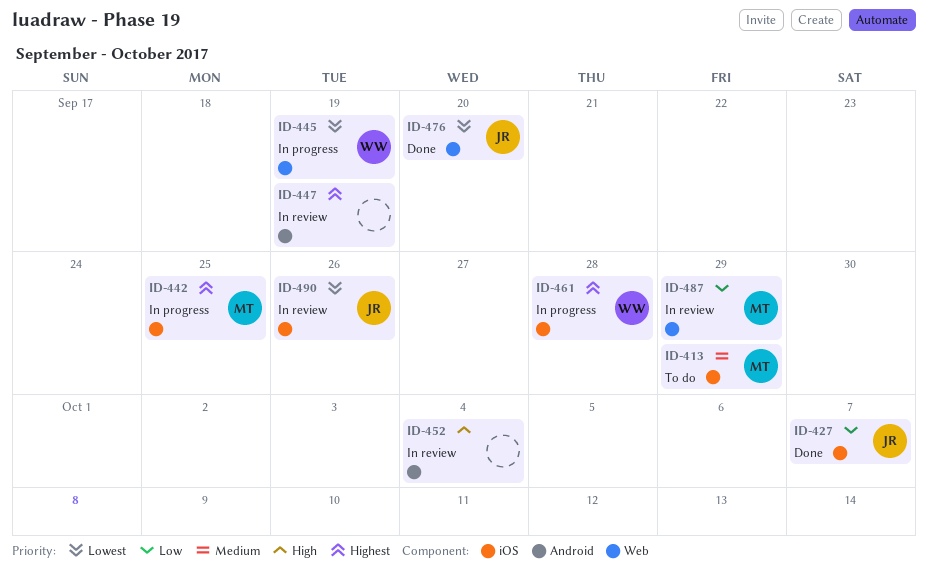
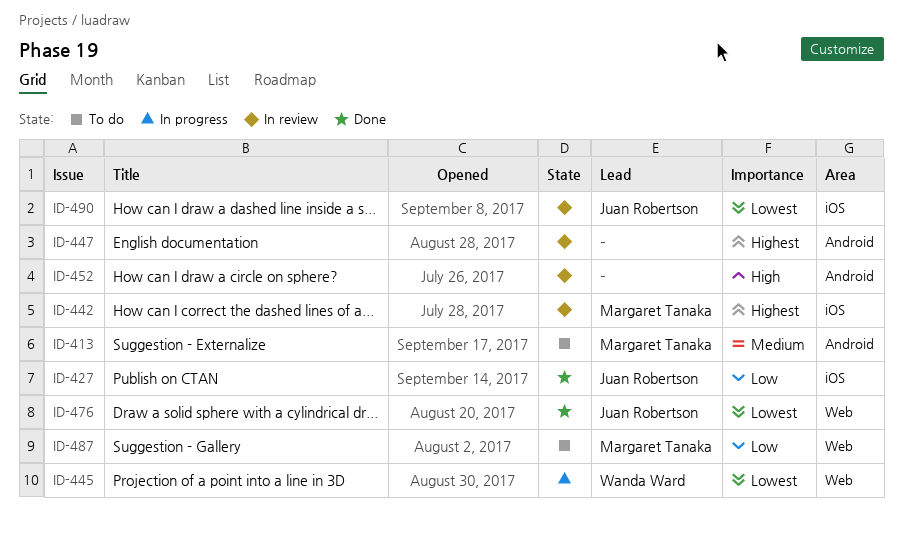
ID-413, label: iOS -> Android
ID-442, status: In progress -> In review
ID-461: present -> none
ID-487, status: In review -> To do

